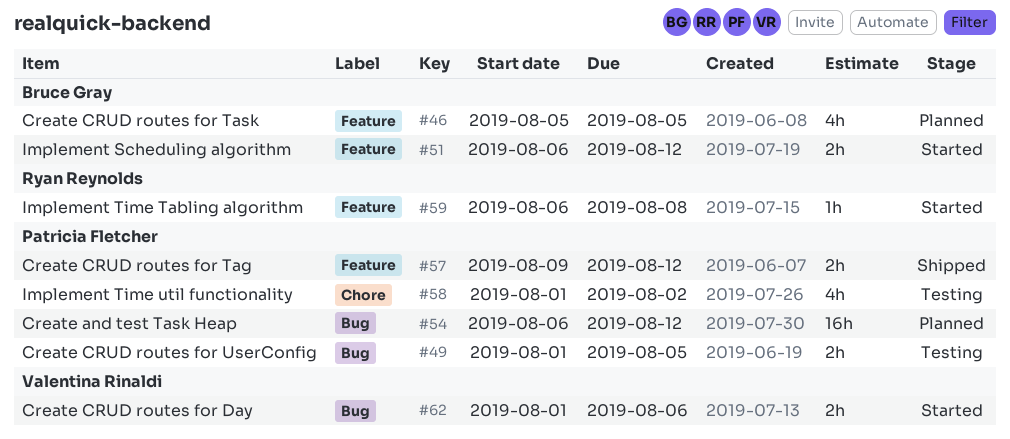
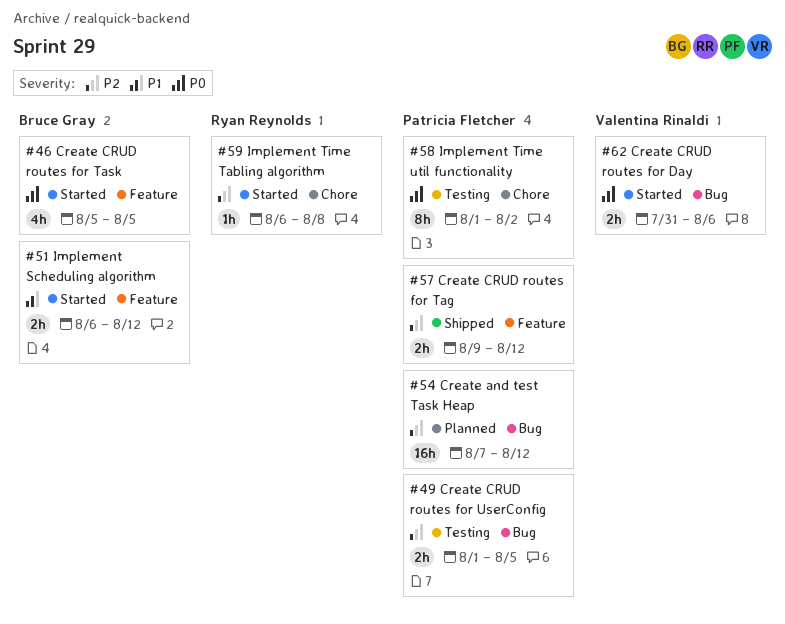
#46, status: Planned -> Started
#54, start: Aug 6 -> Aug 7
#58, estimate: 4h -> 8h
#59, label: Feature -> Chore
#62, start: Aug 1 -> Jul 31

